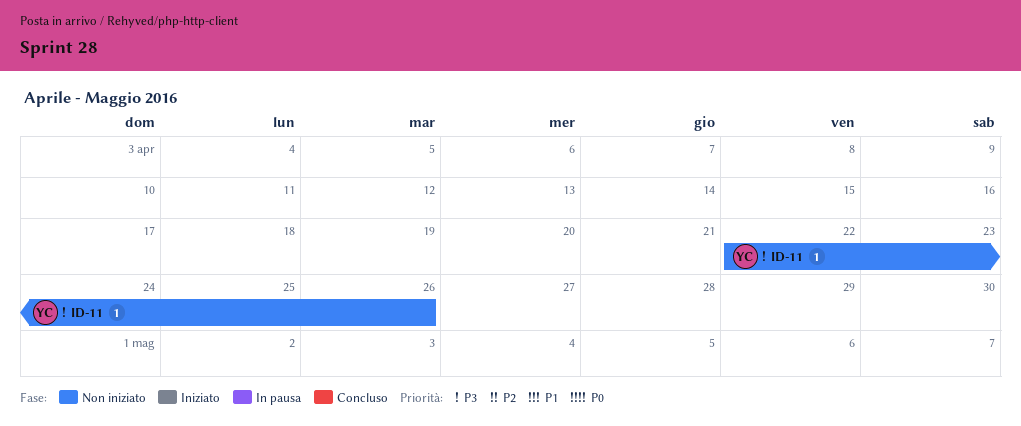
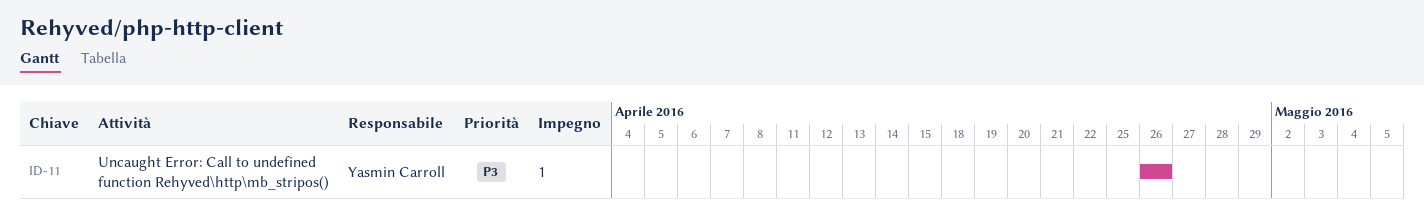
ID-11, start: Apr 22 -> Apr 26

